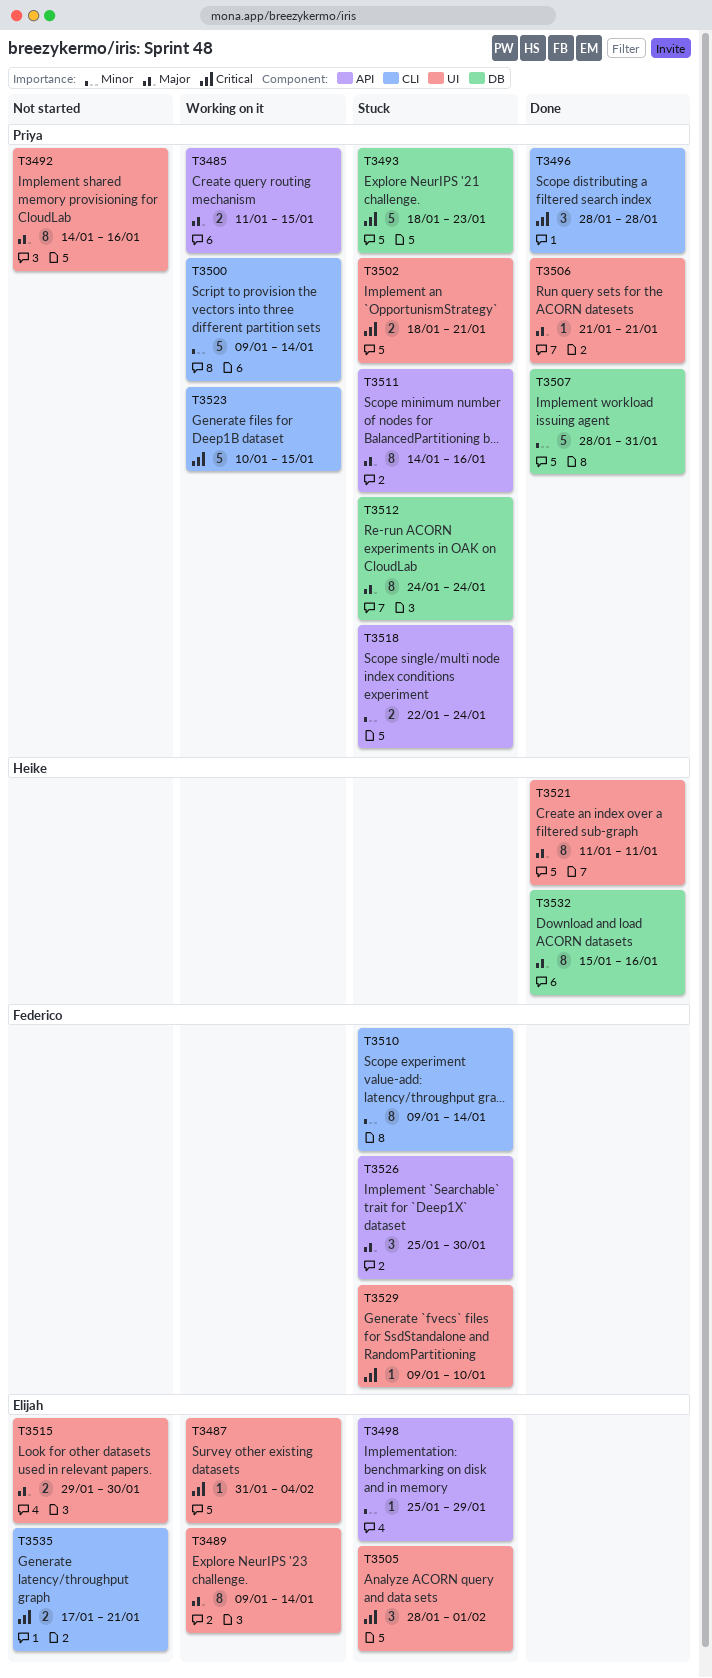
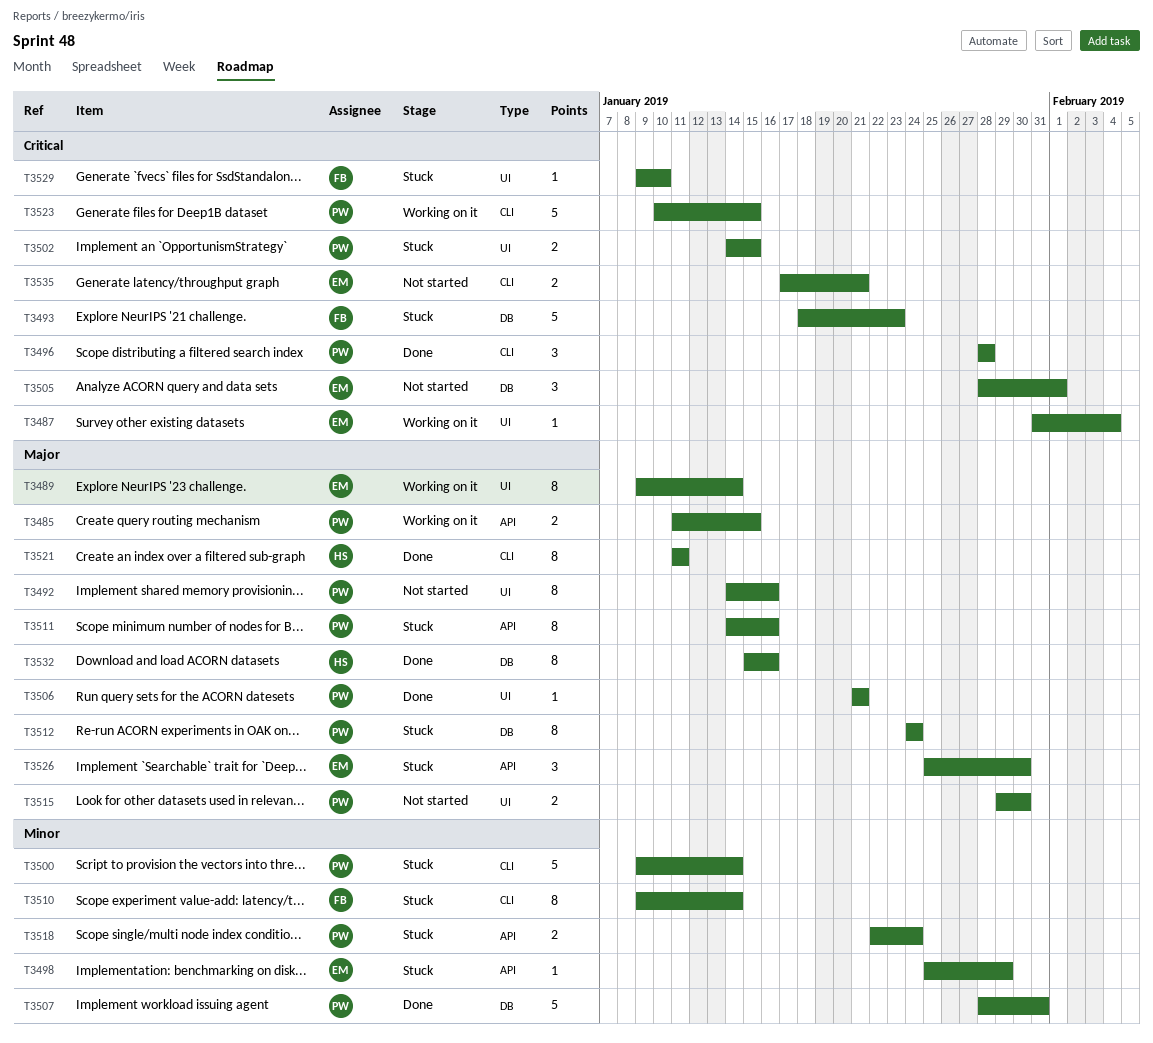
T3493, owner: Priya -> Federico
T3500, status: Working on it -> Stuck
T3502, start: Jan 18 -> Jan 14
T3502, due: Jan 21 -> Jan 15
T3505, status: Stuck -> Not started
T3505, label: UI -> DB
T3515, owner: Elijah -> Priya
T3521, label: UI -> CLI
T3526, owner: Federico -> Elijah

